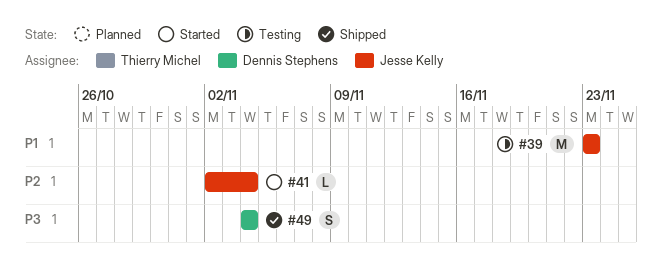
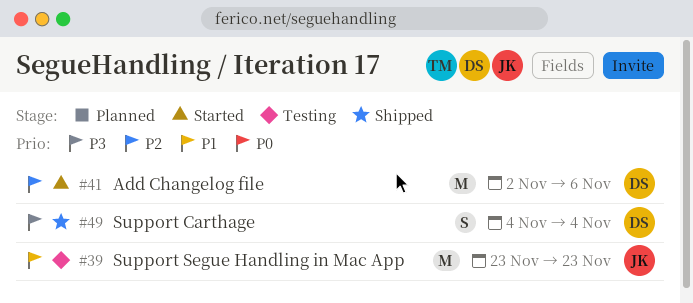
#41, owner: Jesse Kelly -> Dennis Stephens
#41, estimate: L -> M
#41, due: Nov 4 -> Nov 6

